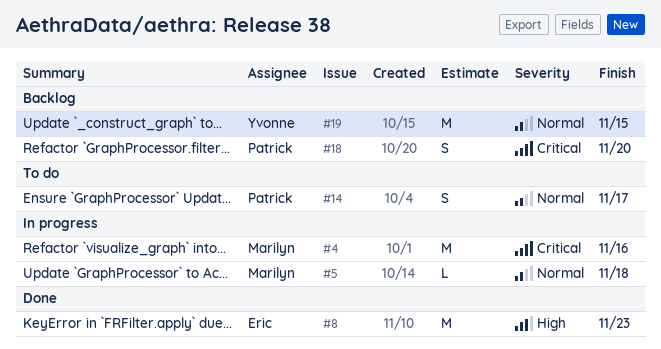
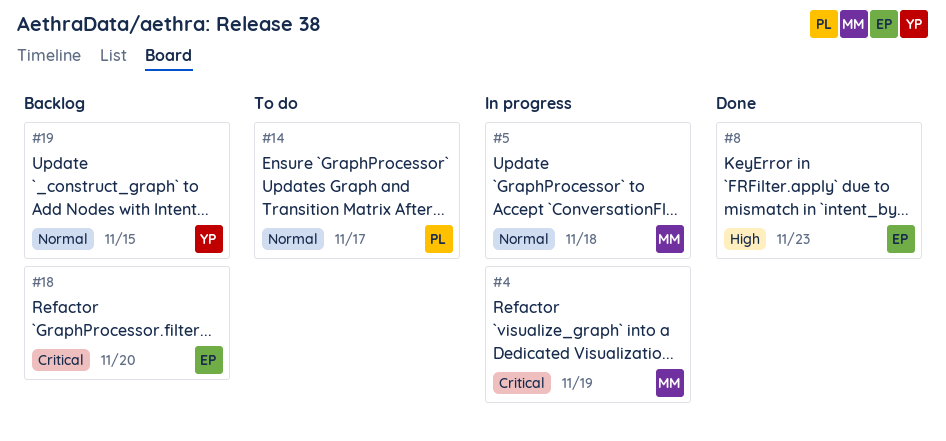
#4, due: Nov 16 -> Nov 19
#18, owner: Patrick -> Eric

